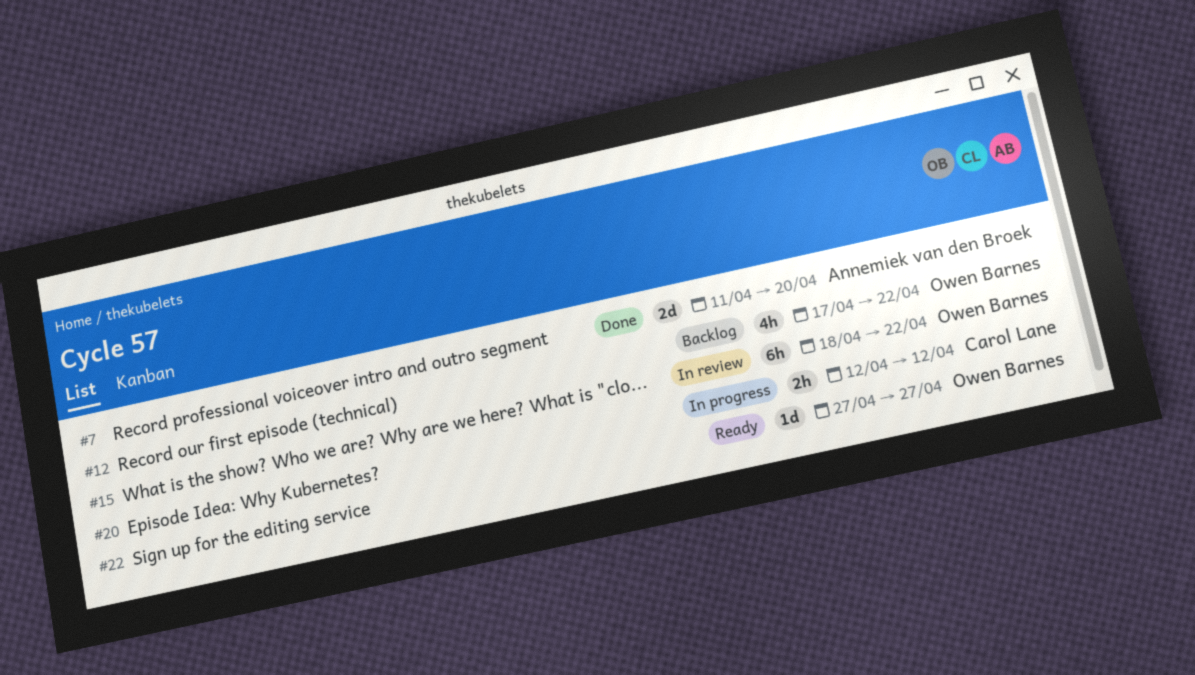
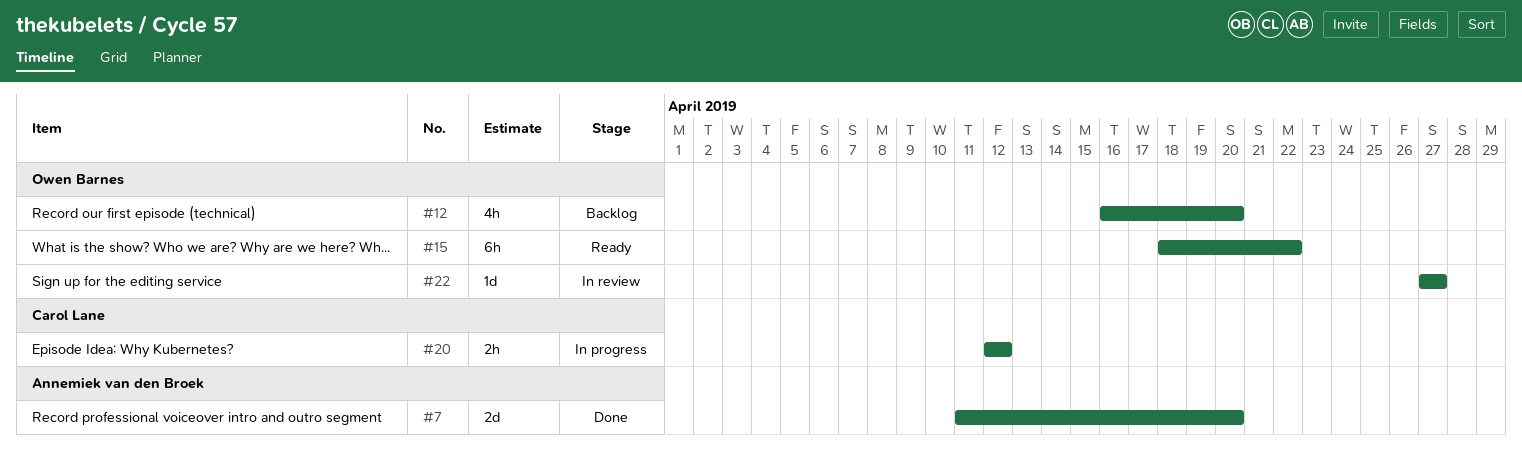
#12, start: Apr 17 -> Apr 16
#12, due: Apr 22 -> Apr 20
#15, status: In review -> Ready
#22, status: Ready -> In review

